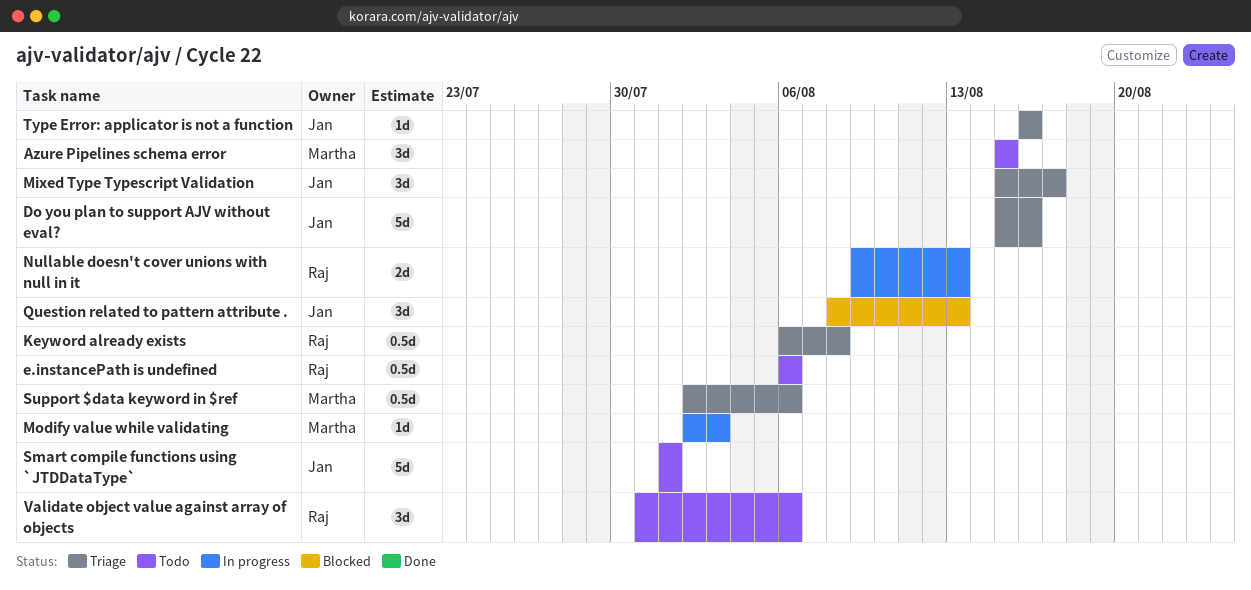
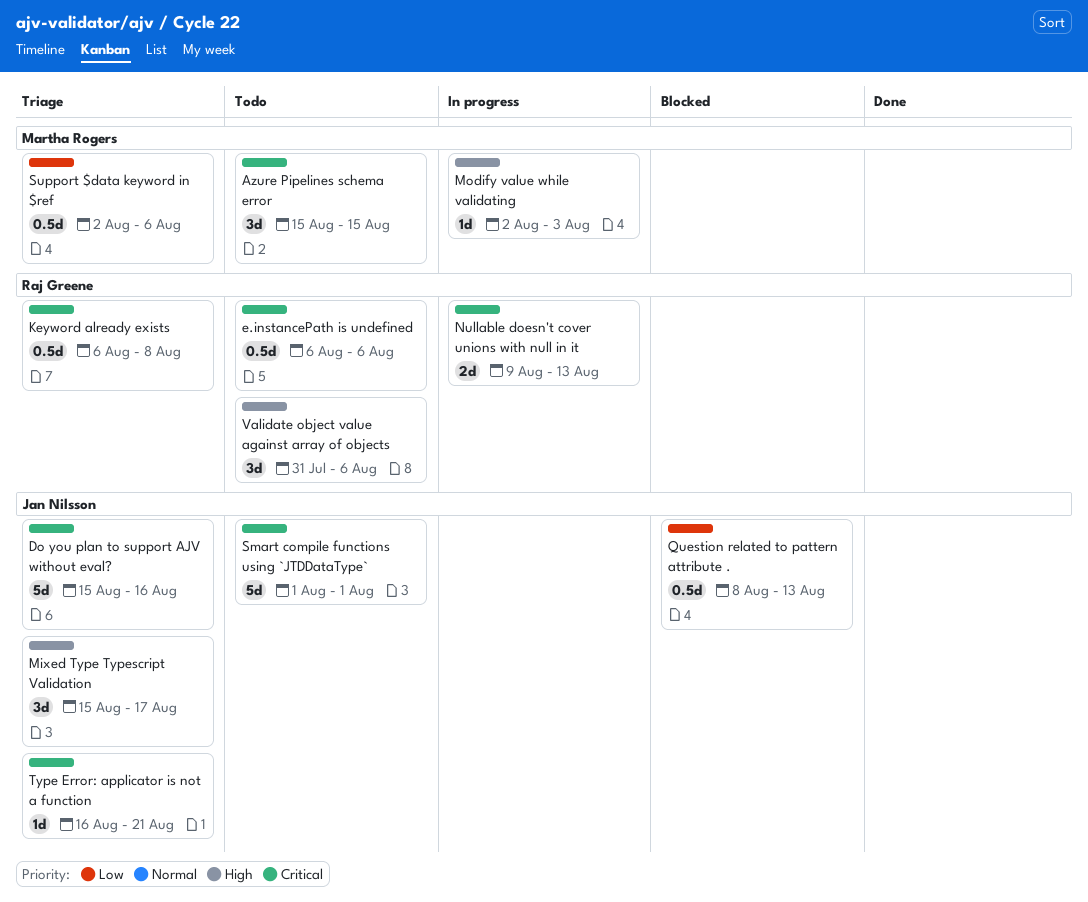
Question related to pattern attribute ., estimate: 3d -> 0.5d
Type Error: applicator is not a function, due: Aug 16 -> Aug 21

